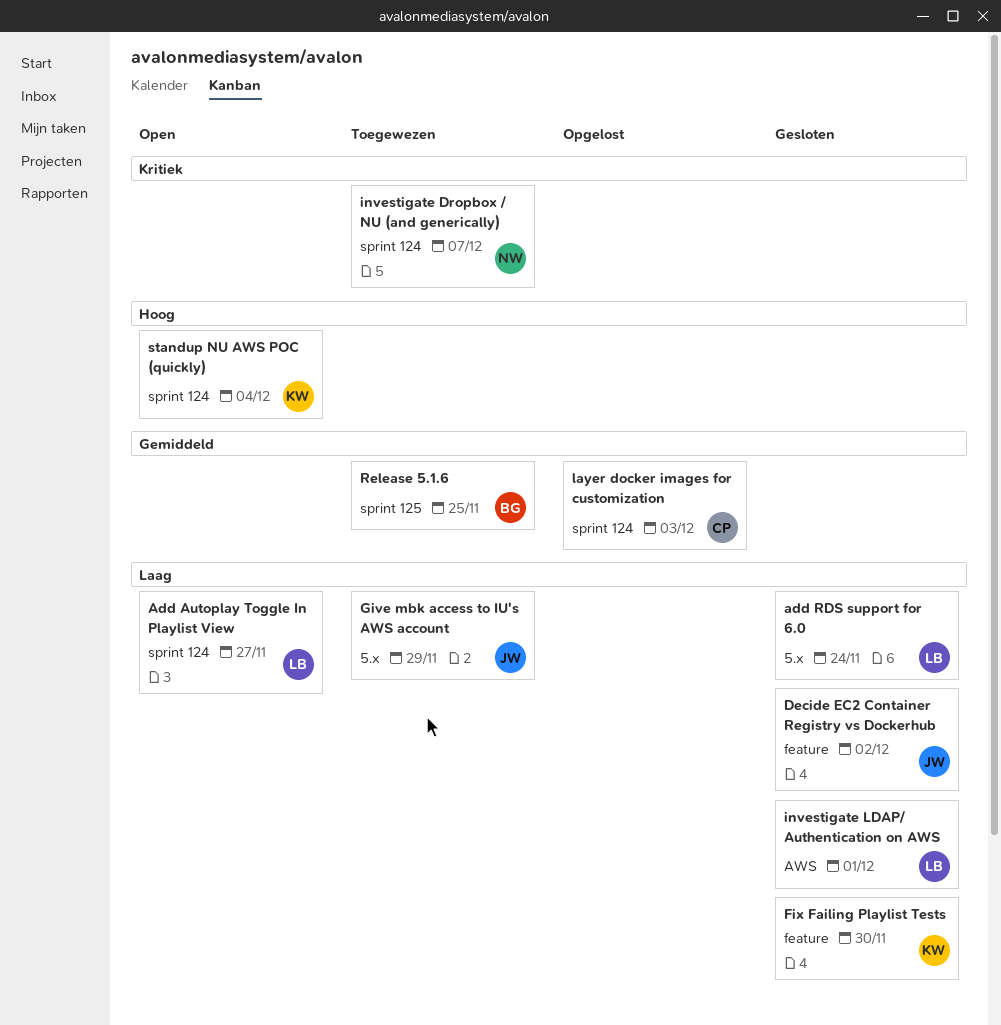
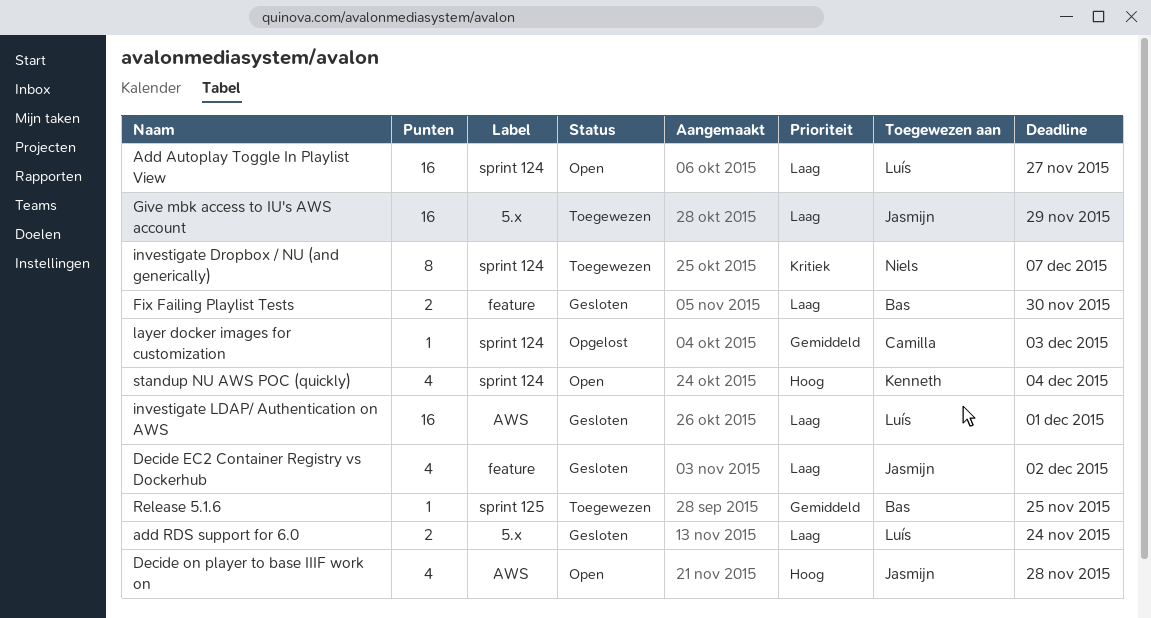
Decide on player to base IIIF work on: none -> present
Fix Failing Playlist Tests, owner: Kenneth -> Bas

